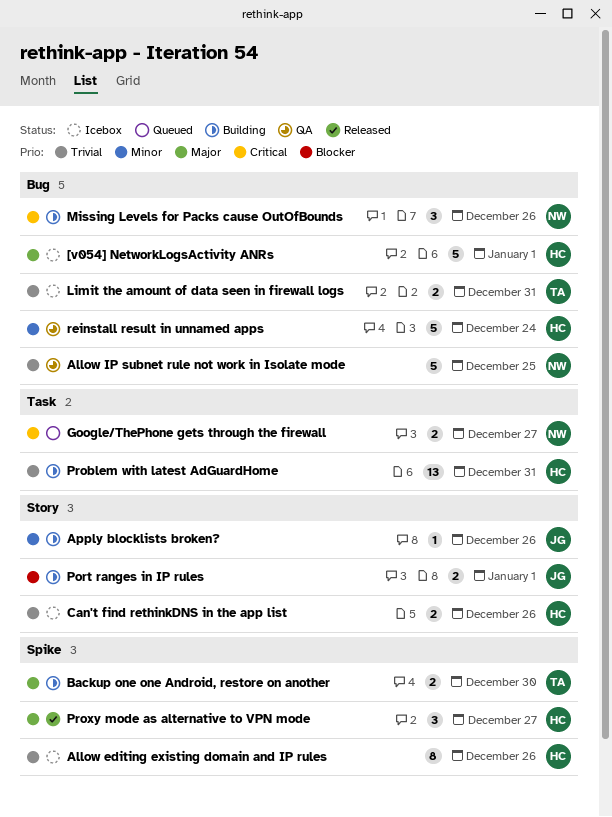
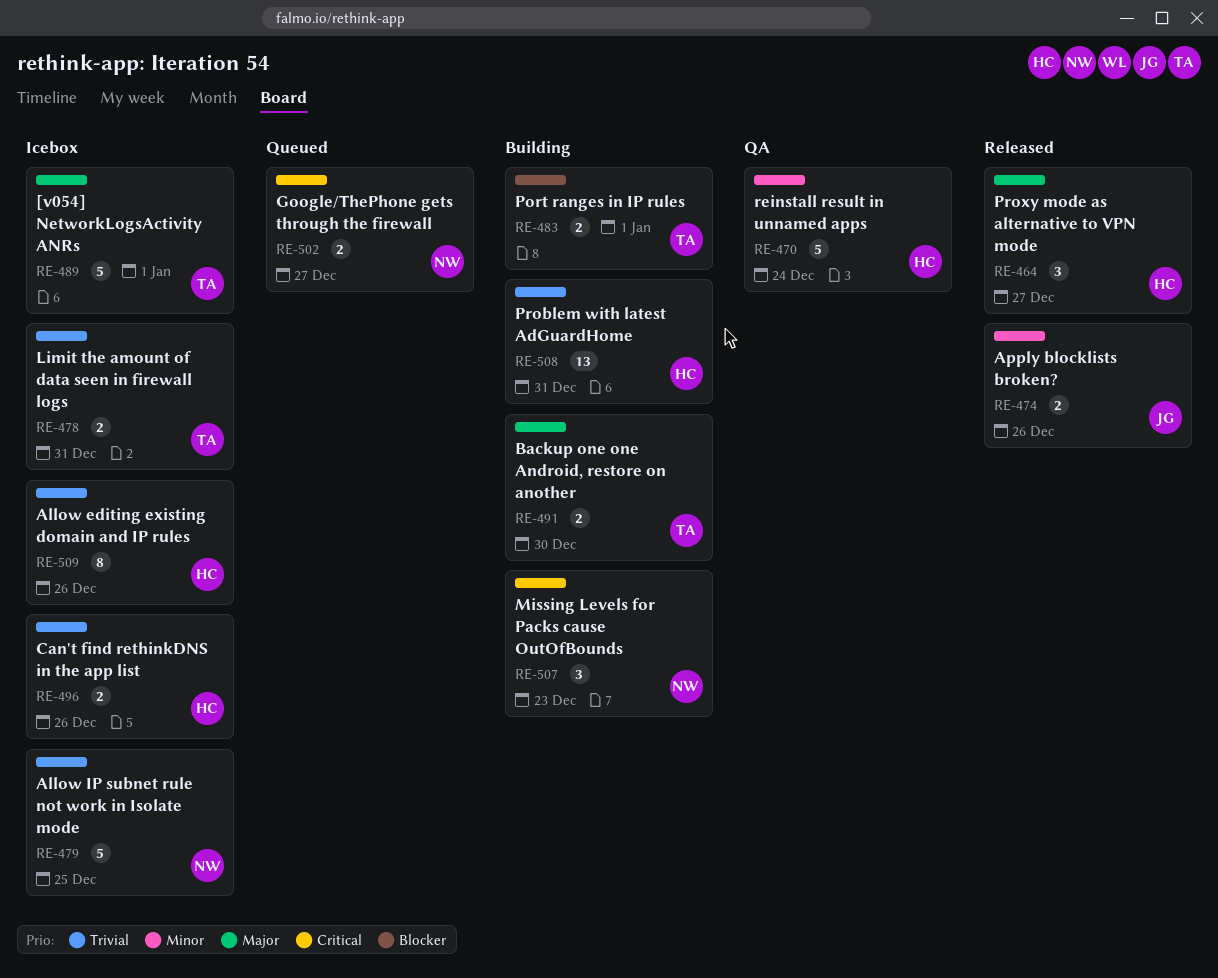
[v054] NetworkLogsActivity ANRs, owner: HC -> TA
Allow IP subnet rule not work in Isolate mode, status: QA -> Icebox
Apply blocklists broken?, status: Building -> Released
Apply blocklists broken?, estimate: 1 -> 2
Missing Levels for Packs cause OutOfBounds, due: Dec 26 -> Dec 23
Port ranges in IP rules, owner: JG -> TA

